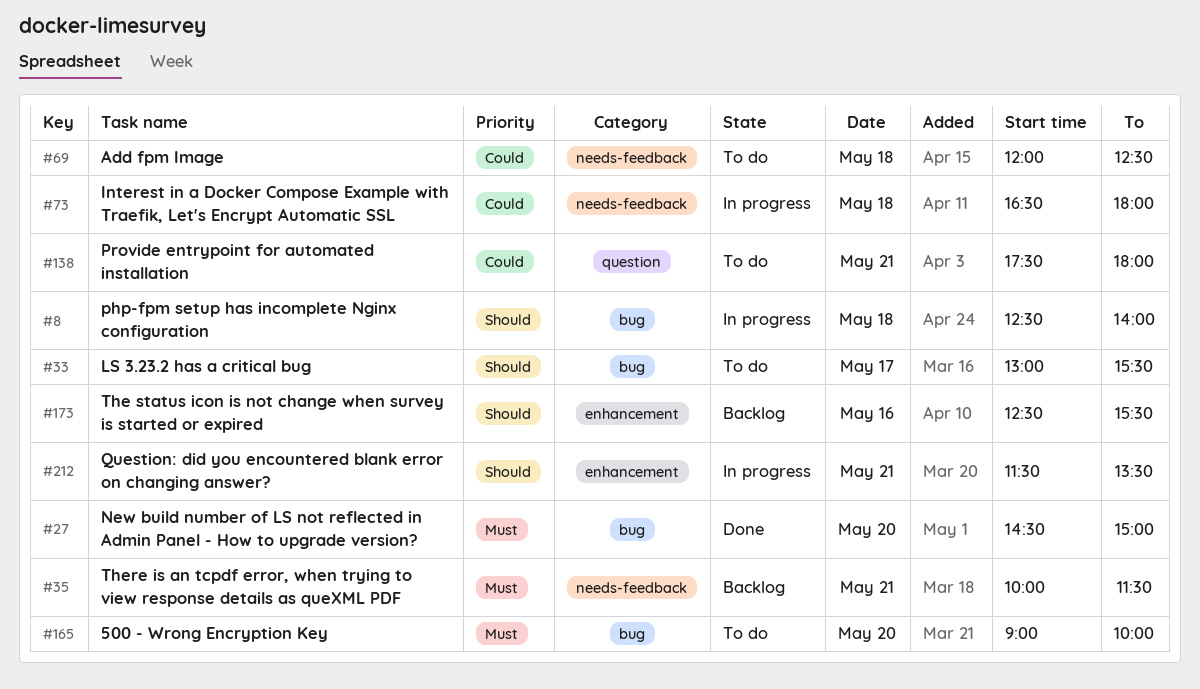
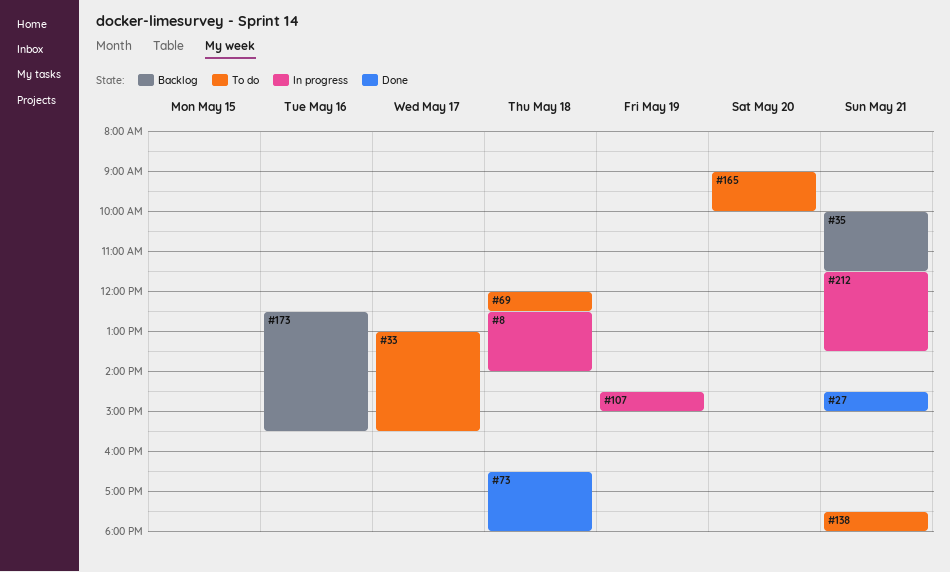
#27, day: May 20 -> May 21
#73, status: In progress -> Done
#107: none -> present

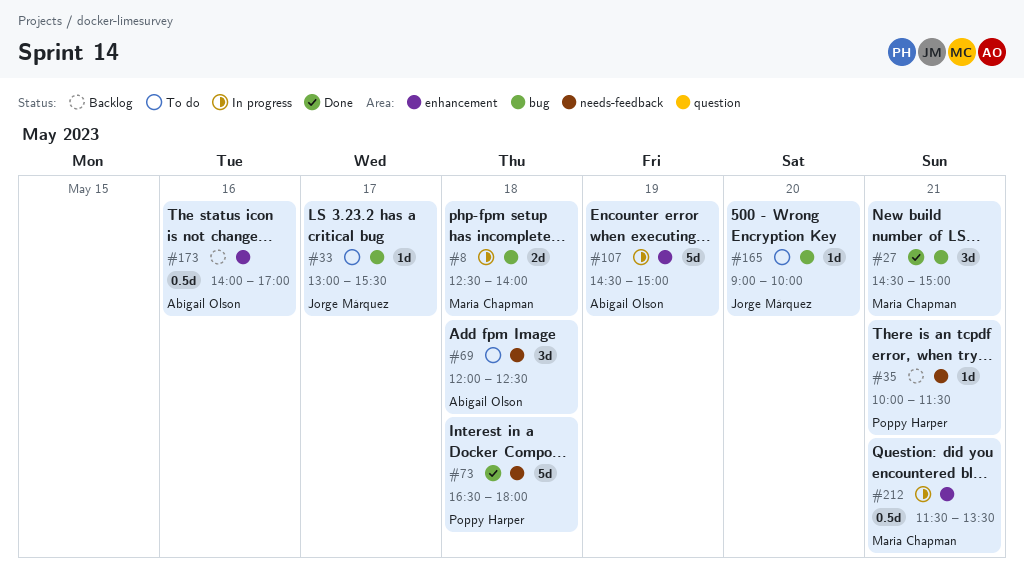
#138: present -> none
#173, begins: 12:30 -> 14:00
#173, ends: 15:30 -> 17:00

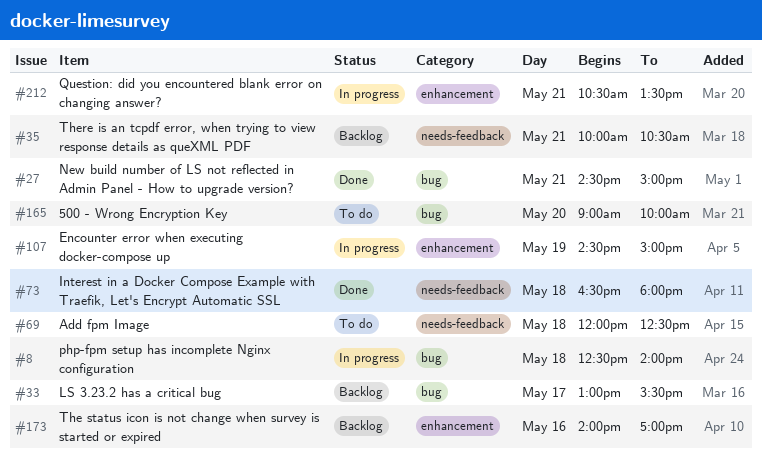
#33, status: To do -> Backlog
#35, ends: 11:30 -> 10:30
#212, begins: 11:30 -> 10:30

